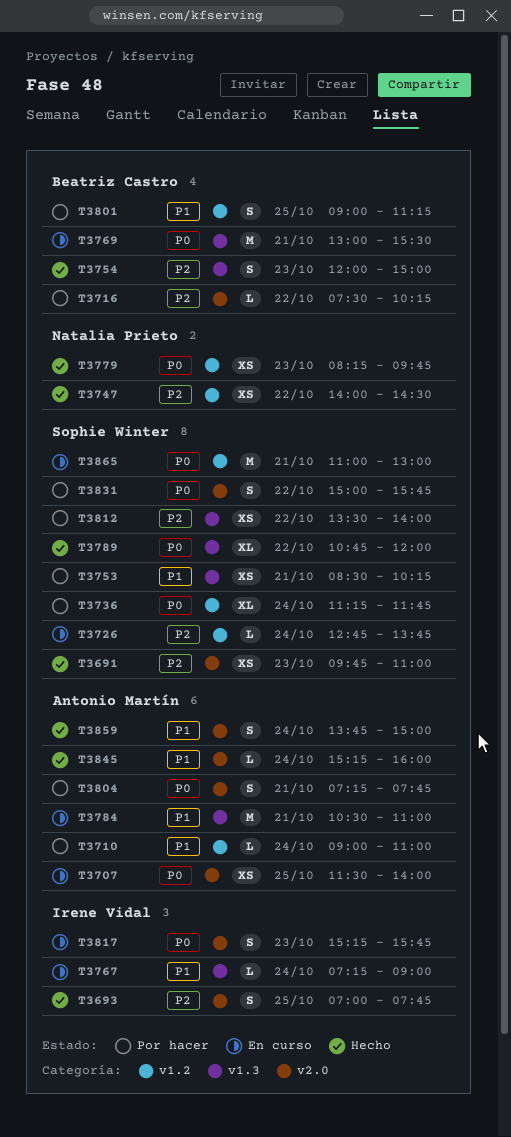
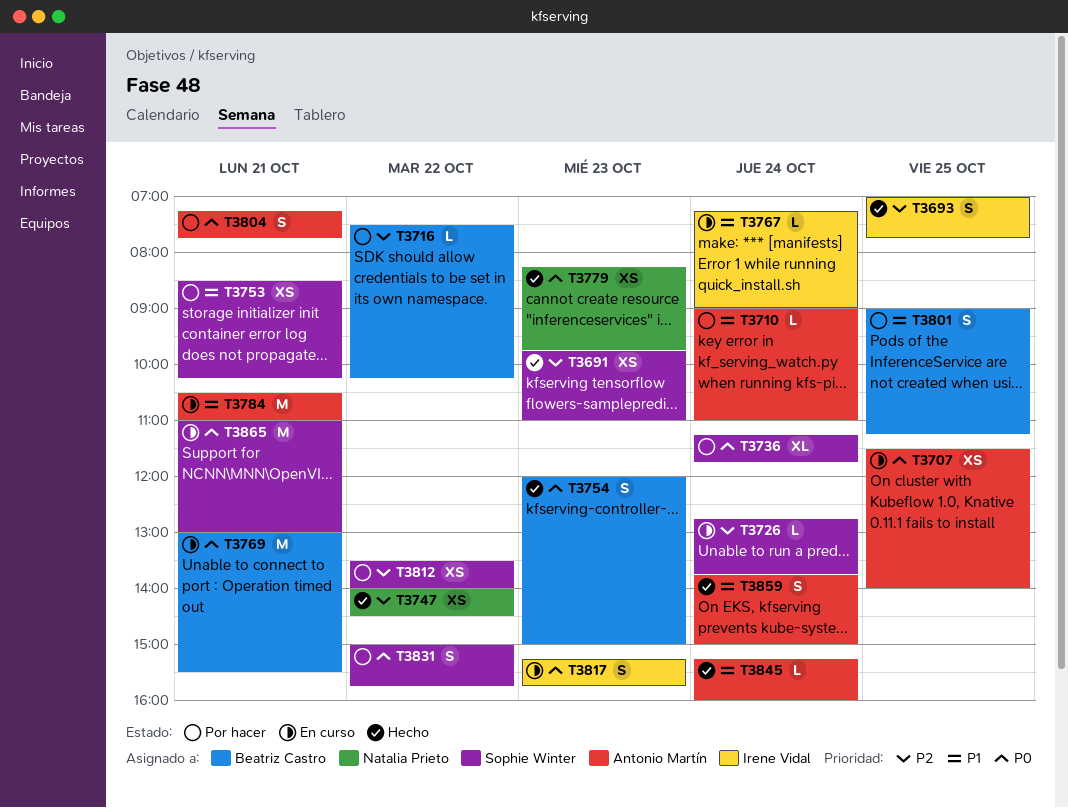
T3754, priority: P2 -> P0
T3789: present -> none

